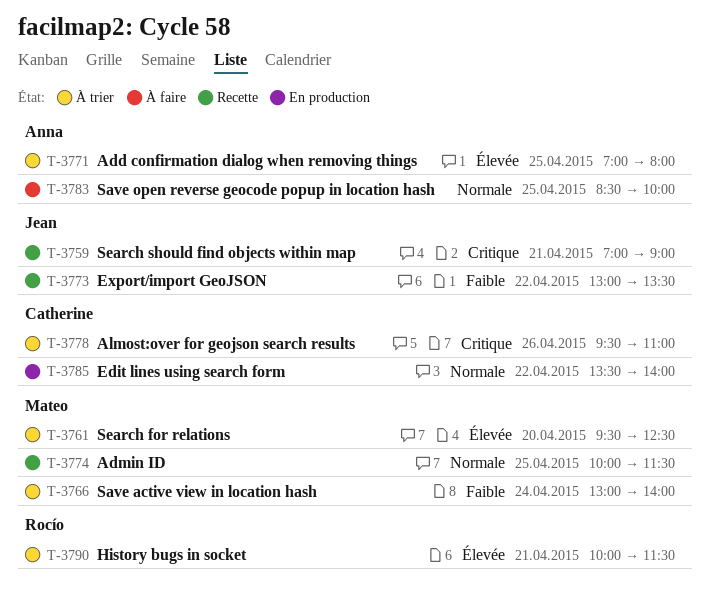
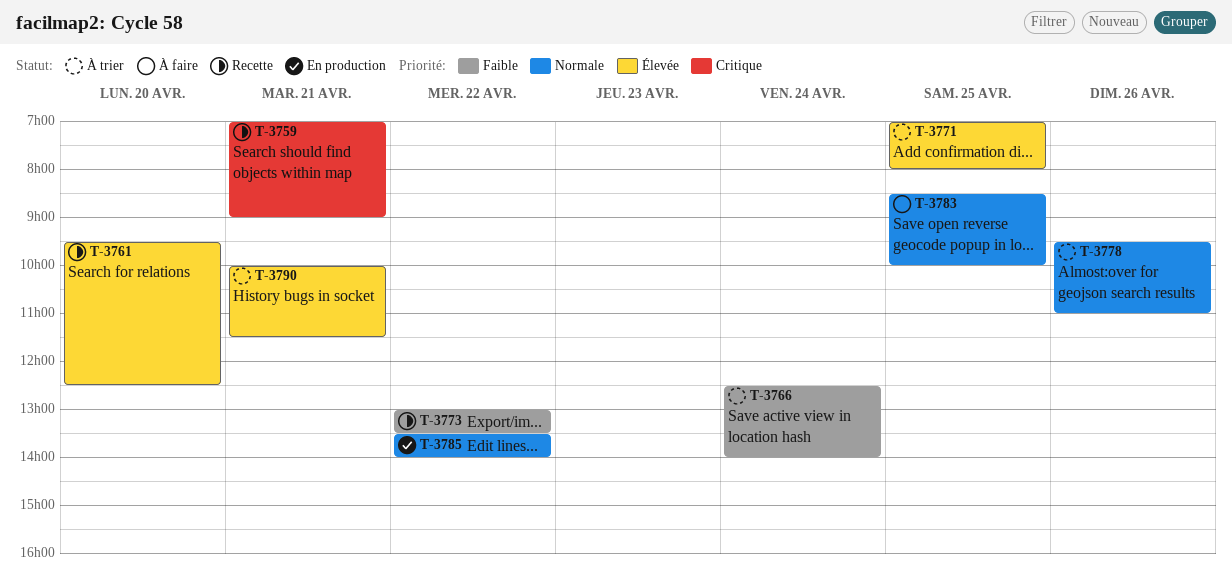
T-3761, status: À trier -> Recette
T-3766, begins: 13:00 -> 12:30
T-3774: present -> none
T-3778, priority: Critique -> Normale

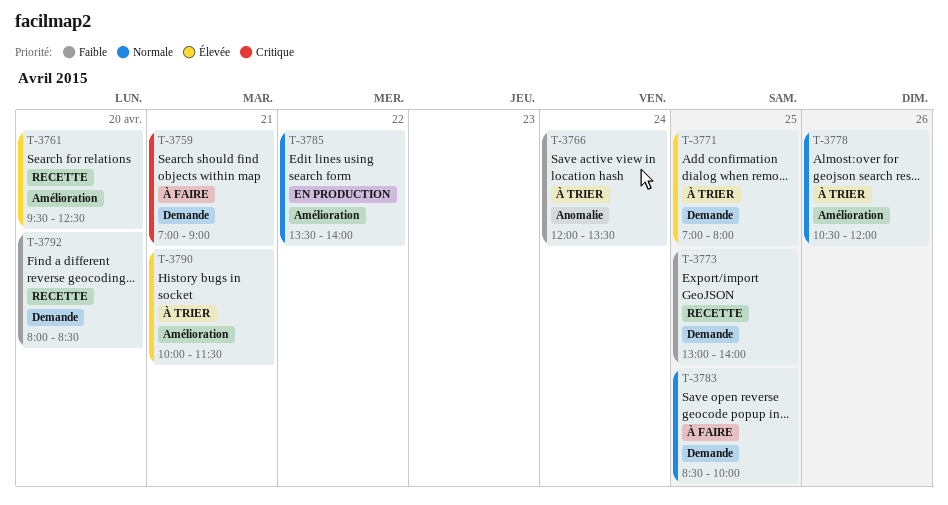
T-3759, status: Recette -> À faire
T-3766, begins: 12:30 -> 12:00
T-3766, ends: 14:00 -> 13:30
T-3773, day: Apr 22 -> Apr 25
T-3773, ends: 13:30 -> 14:00
T-3778, begins: 09:30 -> 10:30
T-3778, ends: 11:00 -> 12:00
T-3792: none -> present

